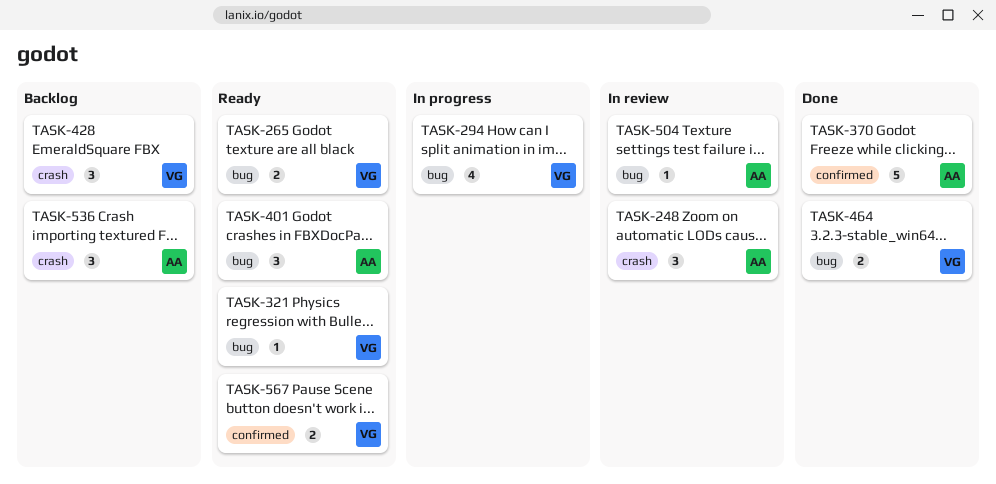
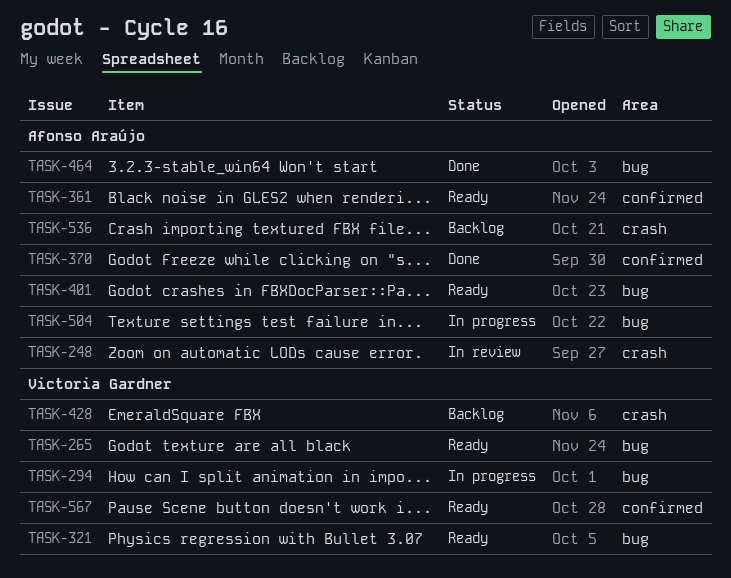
TASK-361: none -> present
TASK-464, owner: Victoria Gardner -> Afonso Araújo
TASK-504, status: In review -> In progress

